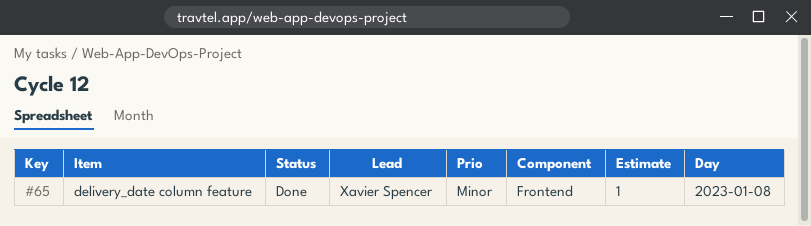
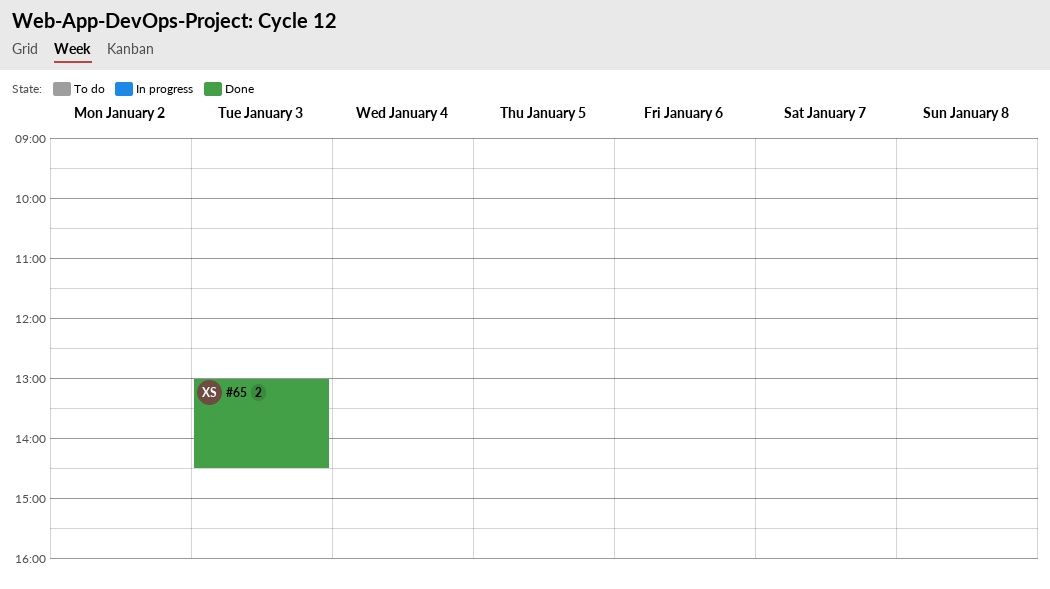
#65, estimate: 1 -> 2
#65, day: Jan 8 -> Jan 3

